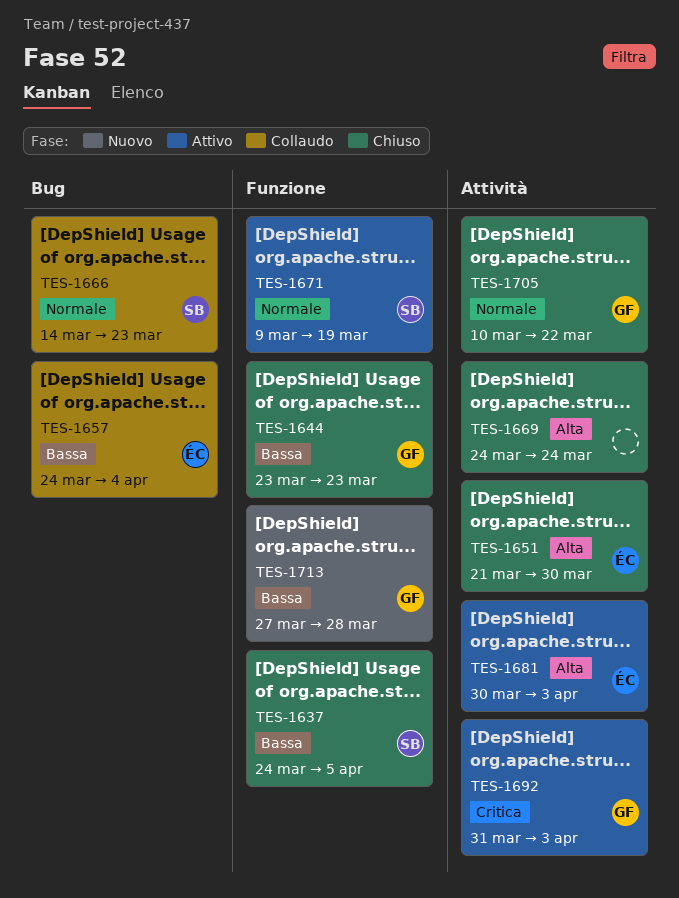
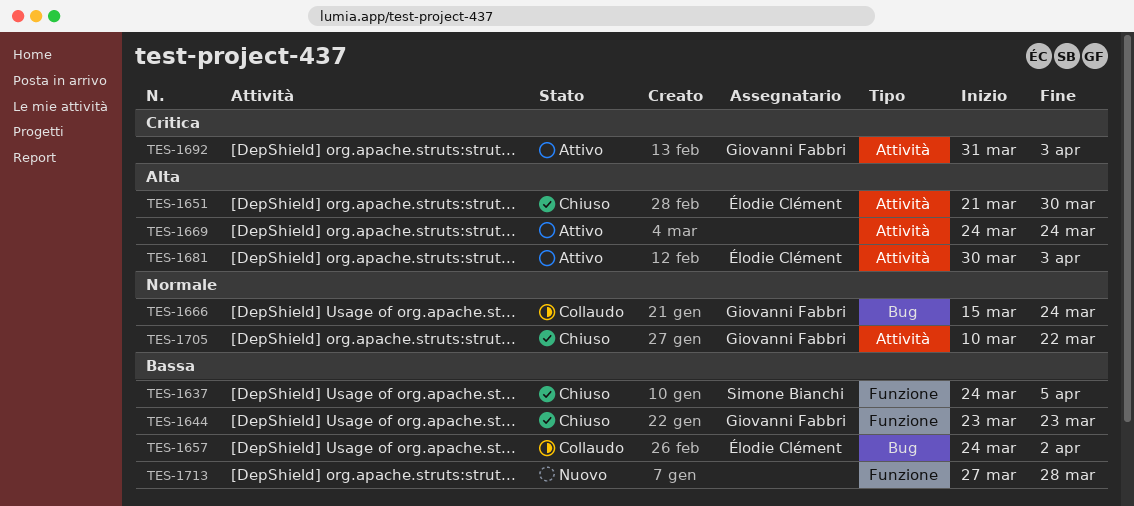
TES-1657, due: Apr 4 -> Apr 2
TES-1666, owner: Simone Bianchi -> Giovanni Fabbri
TES-1666, start: Mar 14 -> Mar 15
TES-1666, due: Mar 23 -> Mar 24
TES-1669, status: Chiuso -> Attivo
TES-1671: present -> none
TES-1713, owner: Giovanni Fabbri -> none

